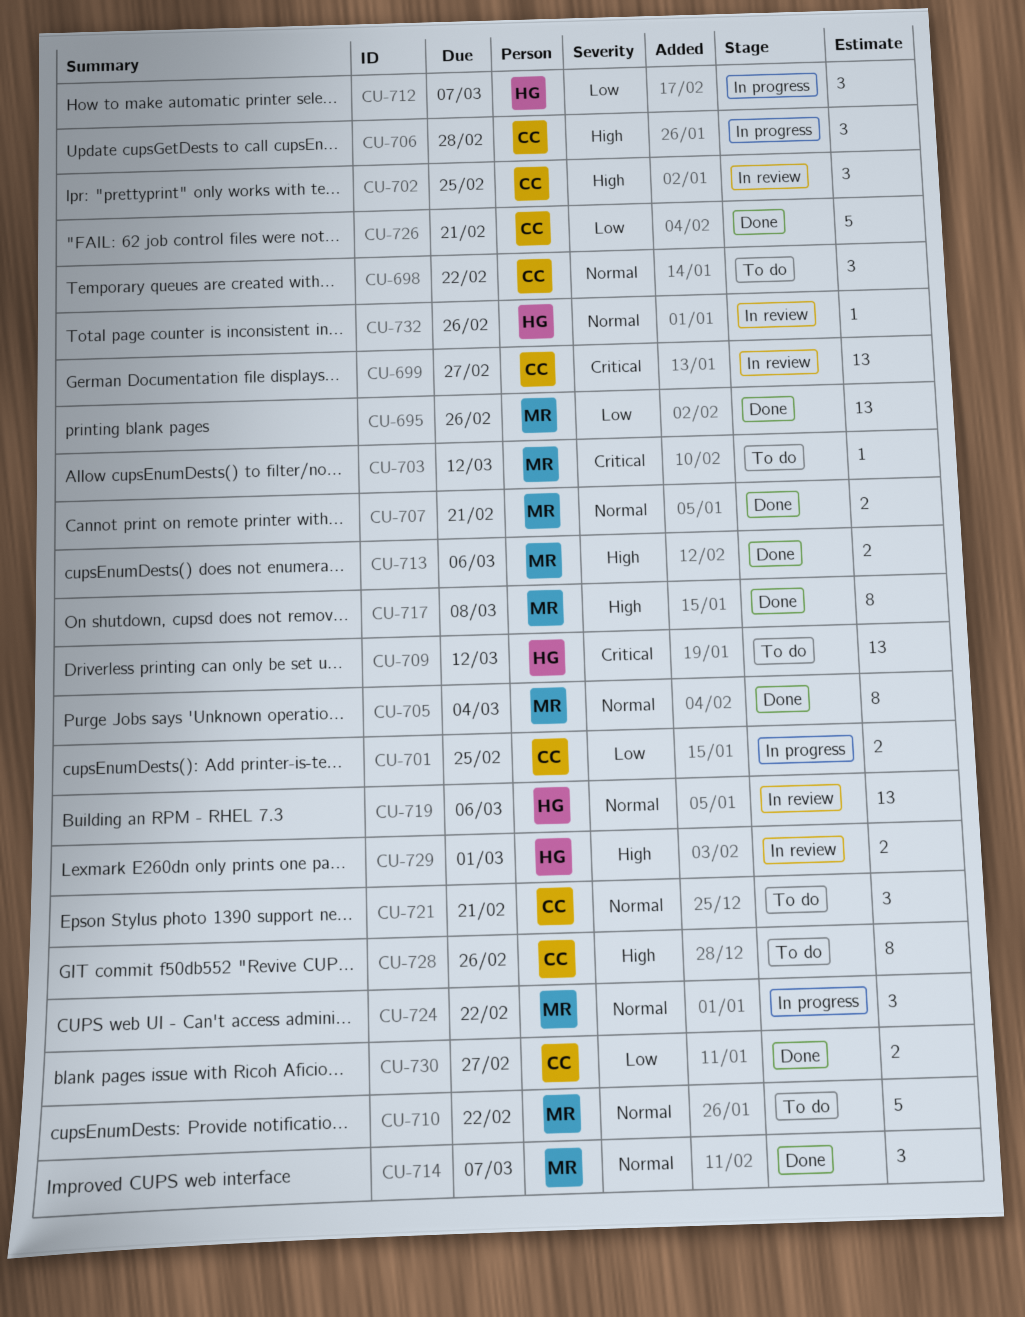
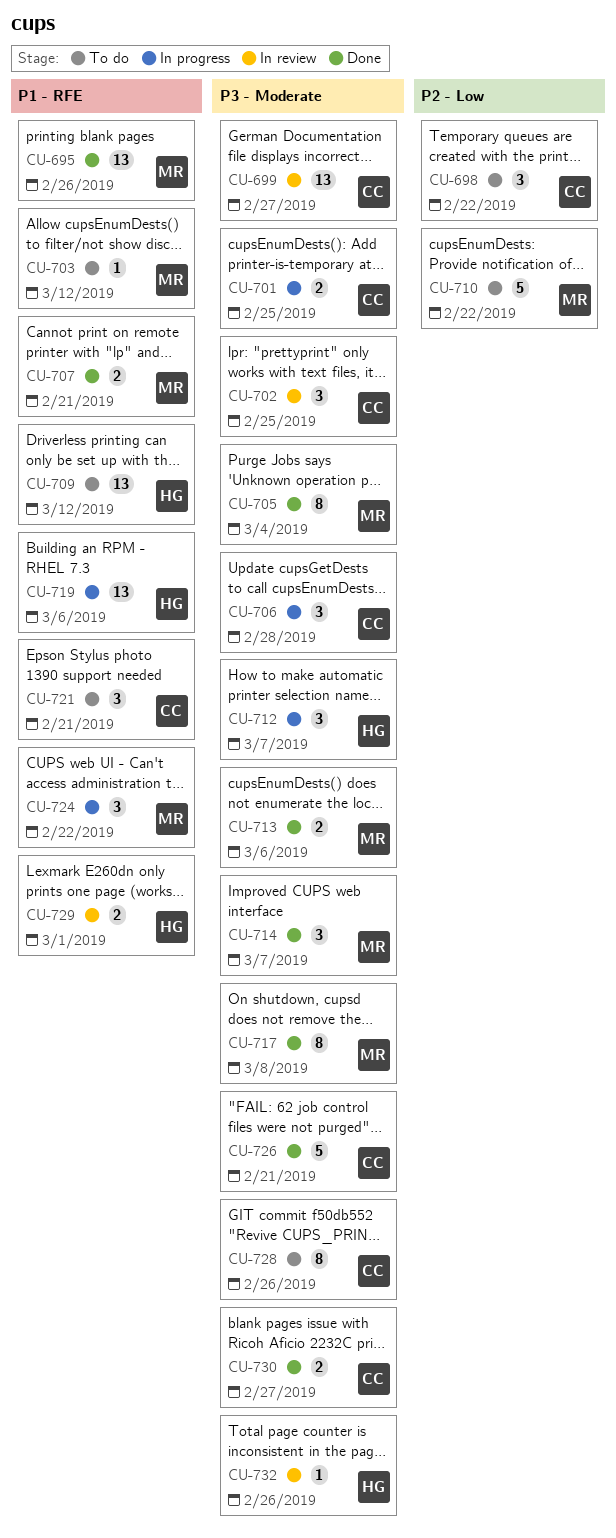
CU-719, status: In review -> In progress

